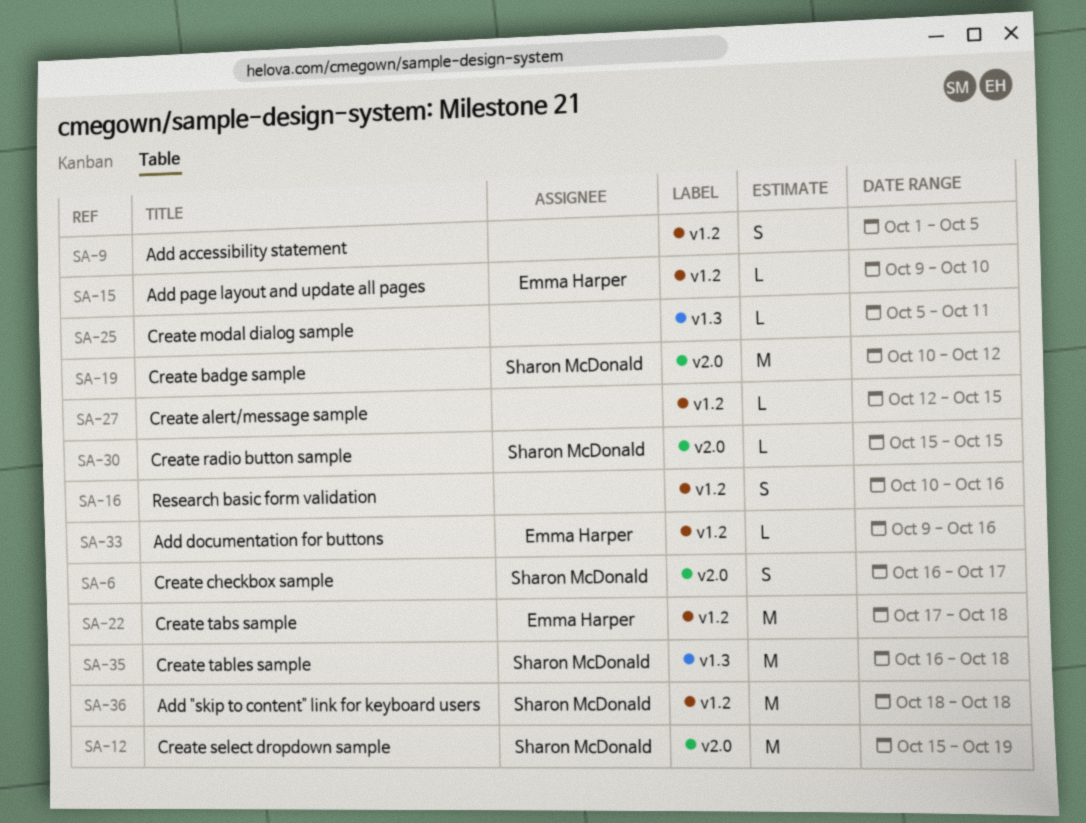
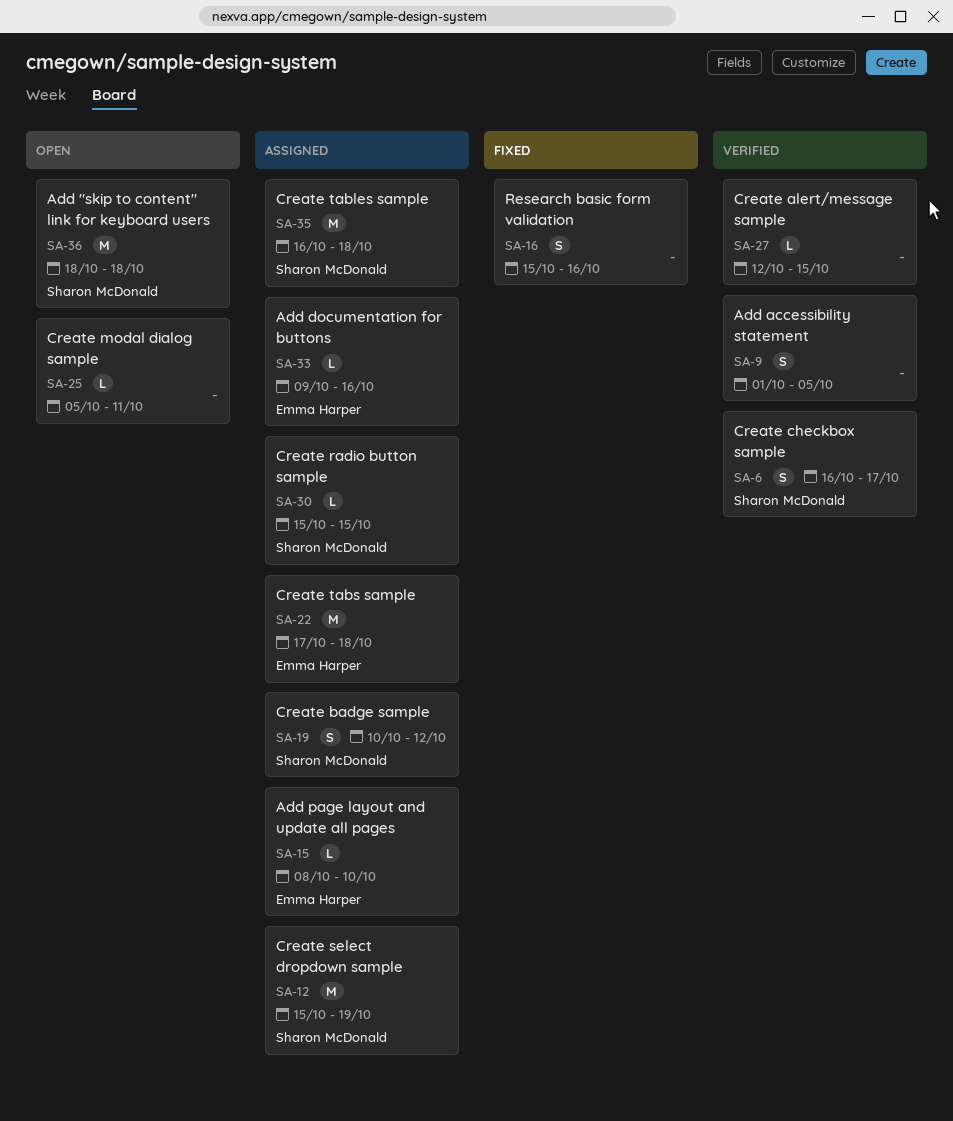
SA-15, start: Oct 9 -> Oct 8
SA-16, start: Oct 10 -> Oct 15
SA-19, estimate: M -> S

